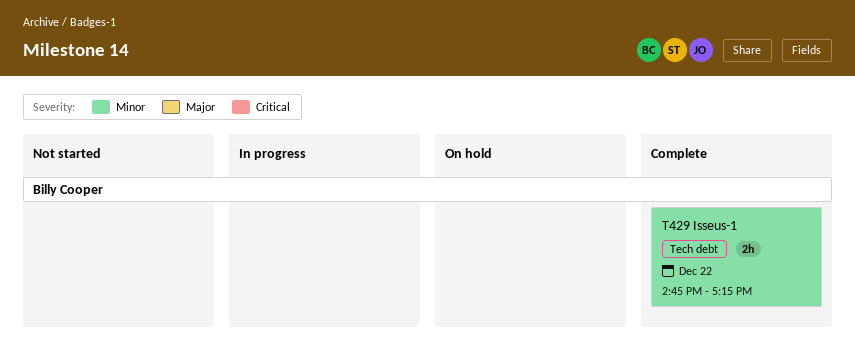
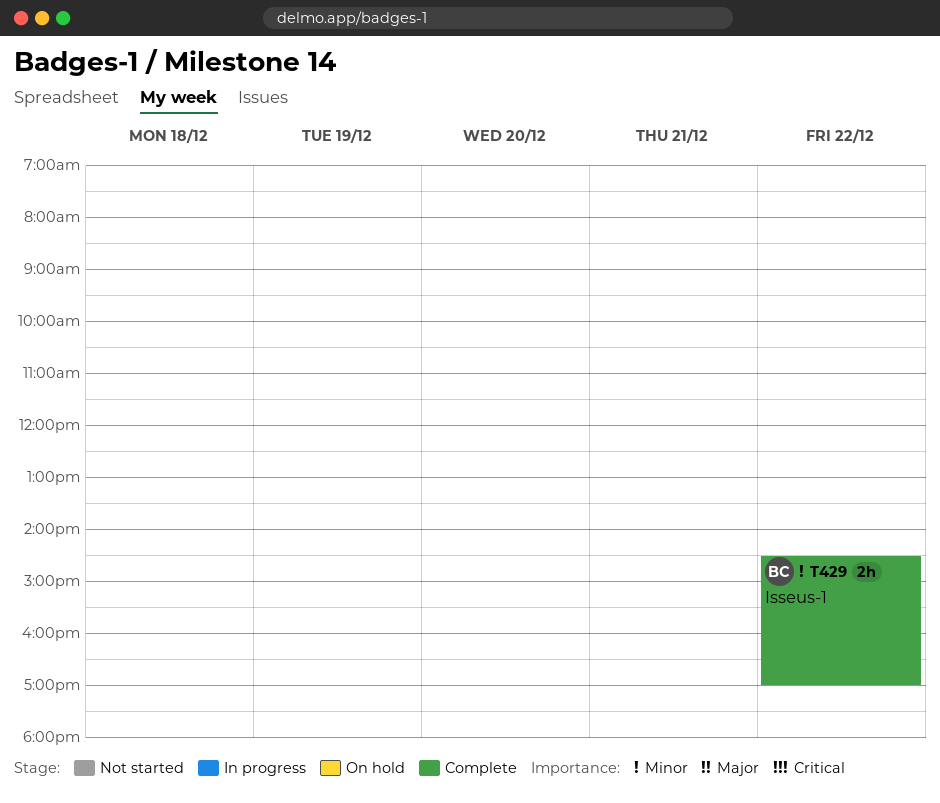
T429, begins: 14:45 -> 14:30
T429, ends: 17:15 -> 17:00

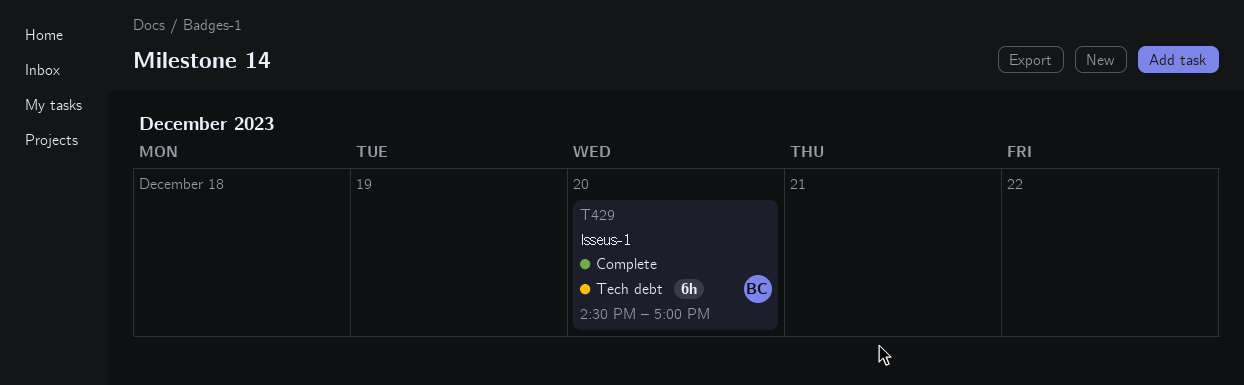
T429, estimate: 2h -> 6h
T429, day: Dec 22 -> Dec 20

